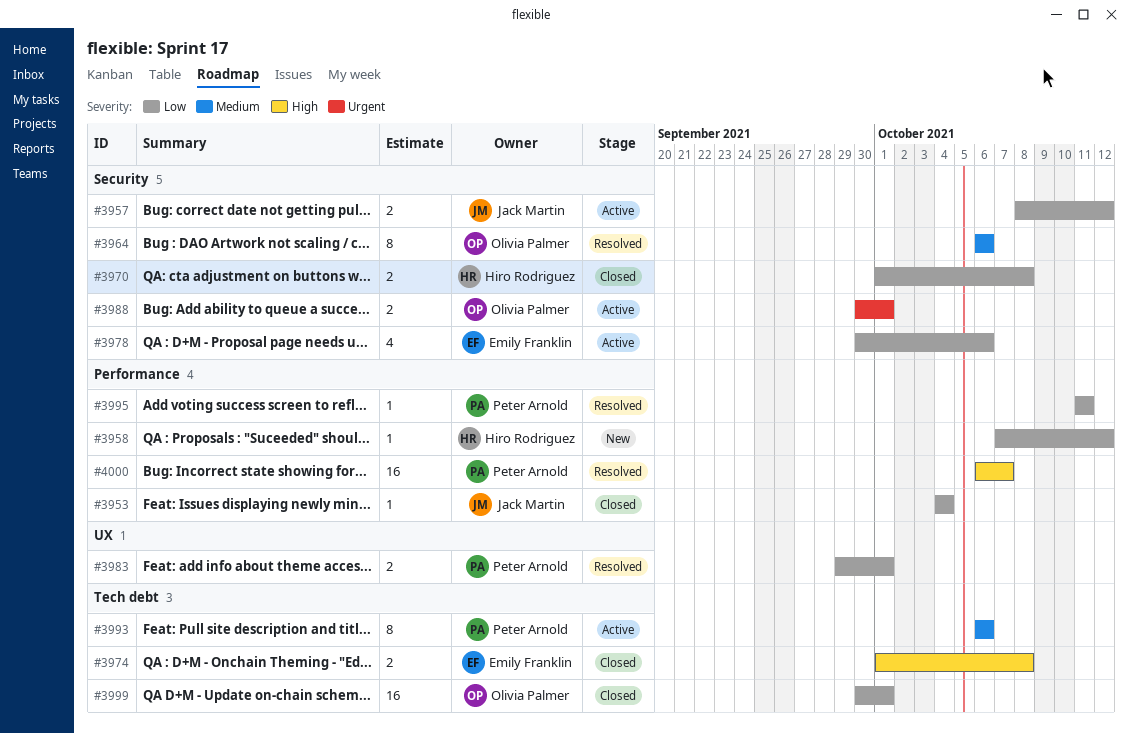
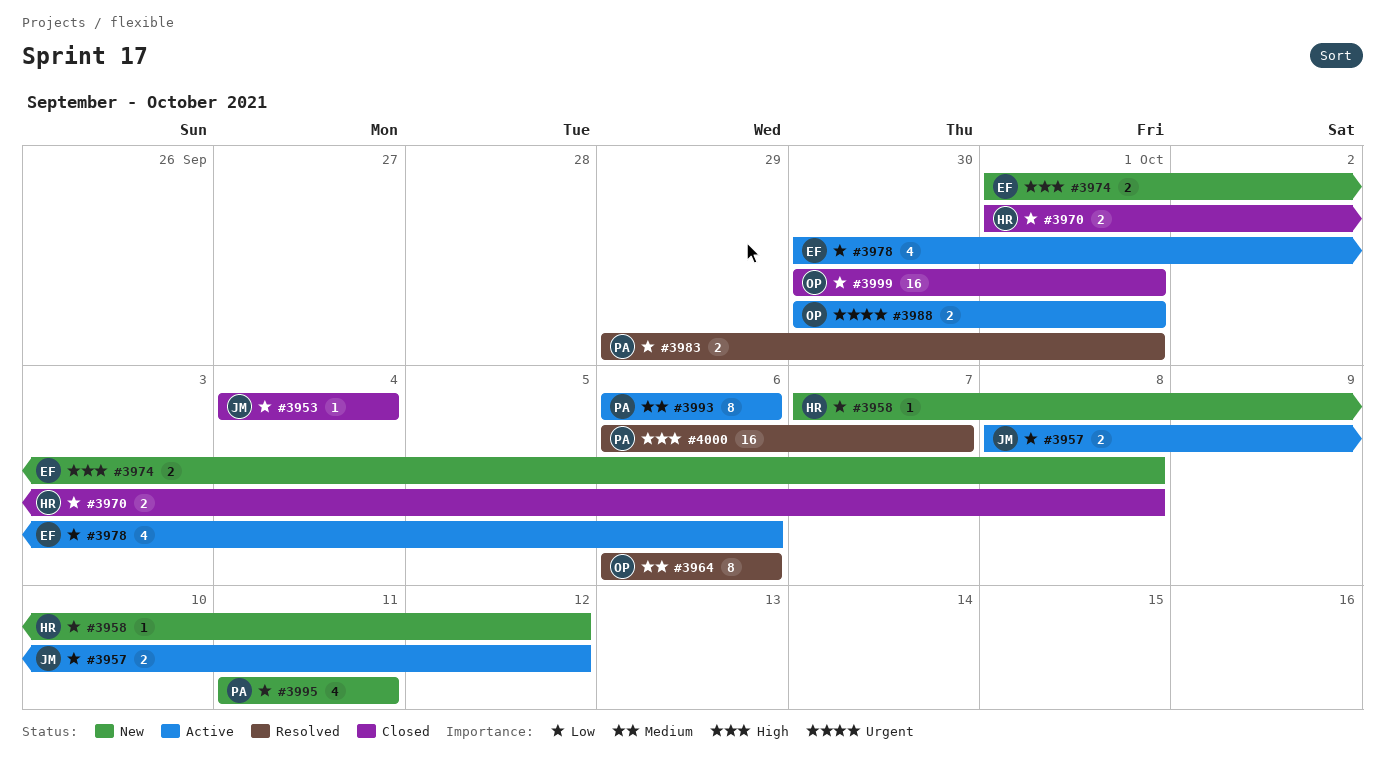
#3974, status: Closed -> New
#3995, status: Resolved -> New
#3995, estimate: 1 -> 4

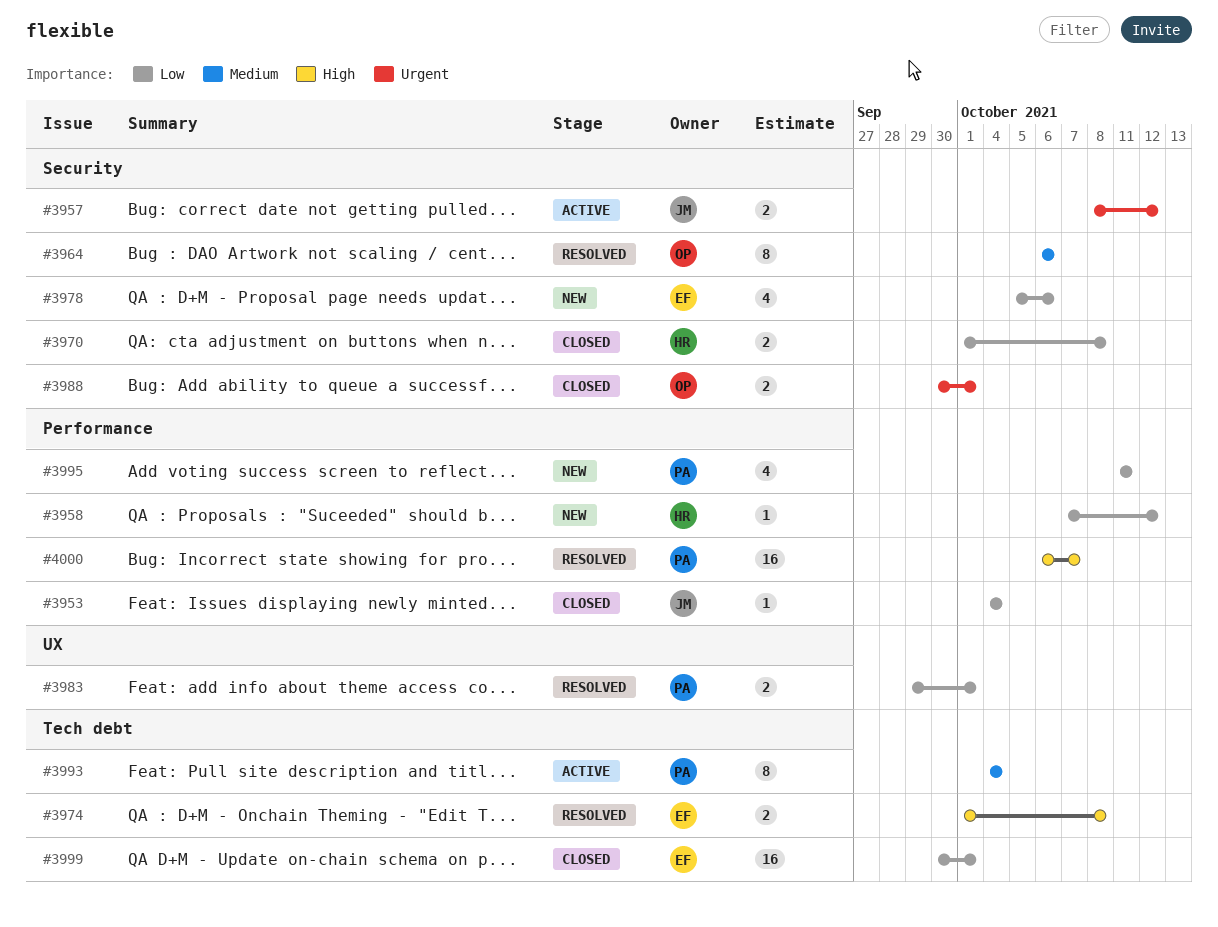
#3957, priority: Low -> Urgent
#3974, status: New -> Resolved
#3978, status: Active -> New
#3978, start: Sep 30 -> Oct 5
#3988, status: Active -> Closed
#3993, start: Oct 6 -> Oct 4
#3993, due: Oct 6 -> Oct 4
#3999, owner: OP -> EF

